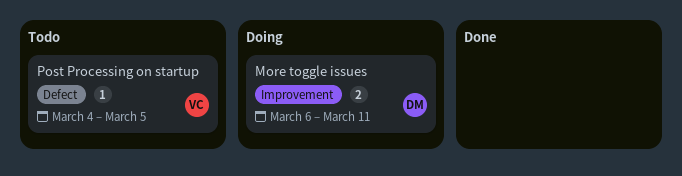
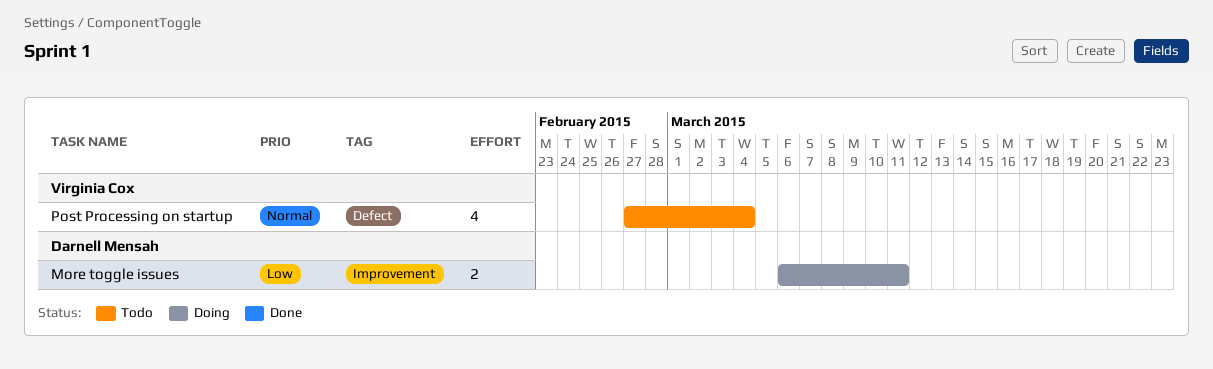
Post Processing on startup, estimate: 1 -> 4
Post Processing on startup, start: Mar 4 -> Feb 27
Post Processing on startup, due: Mar 5 -> Mar 4

